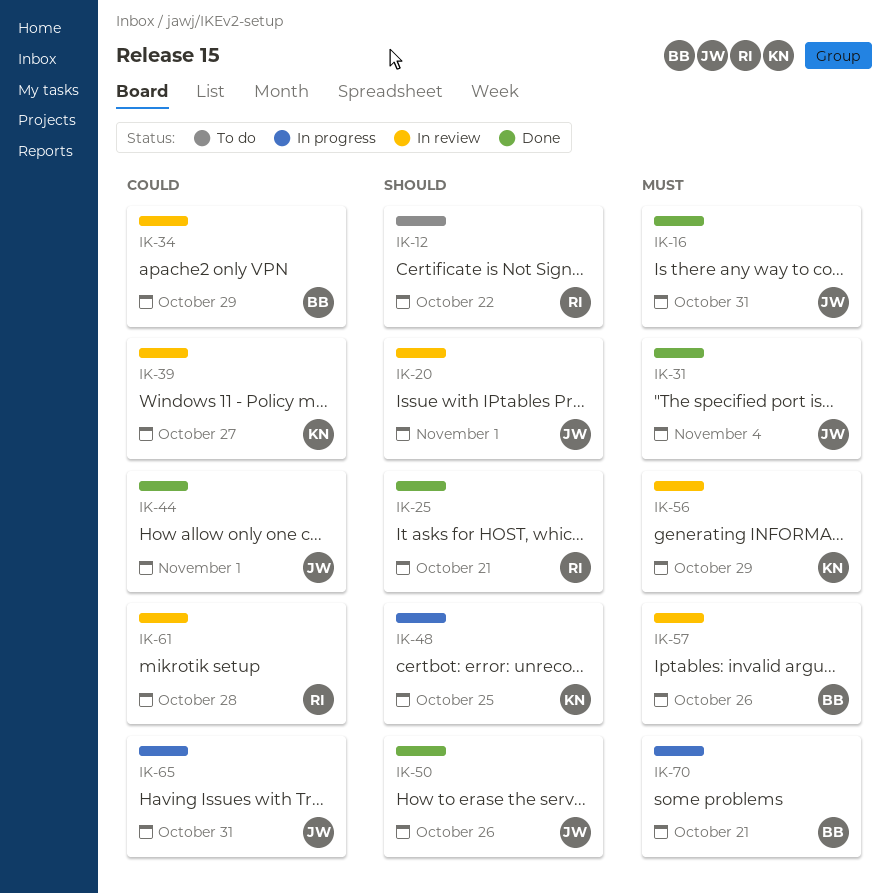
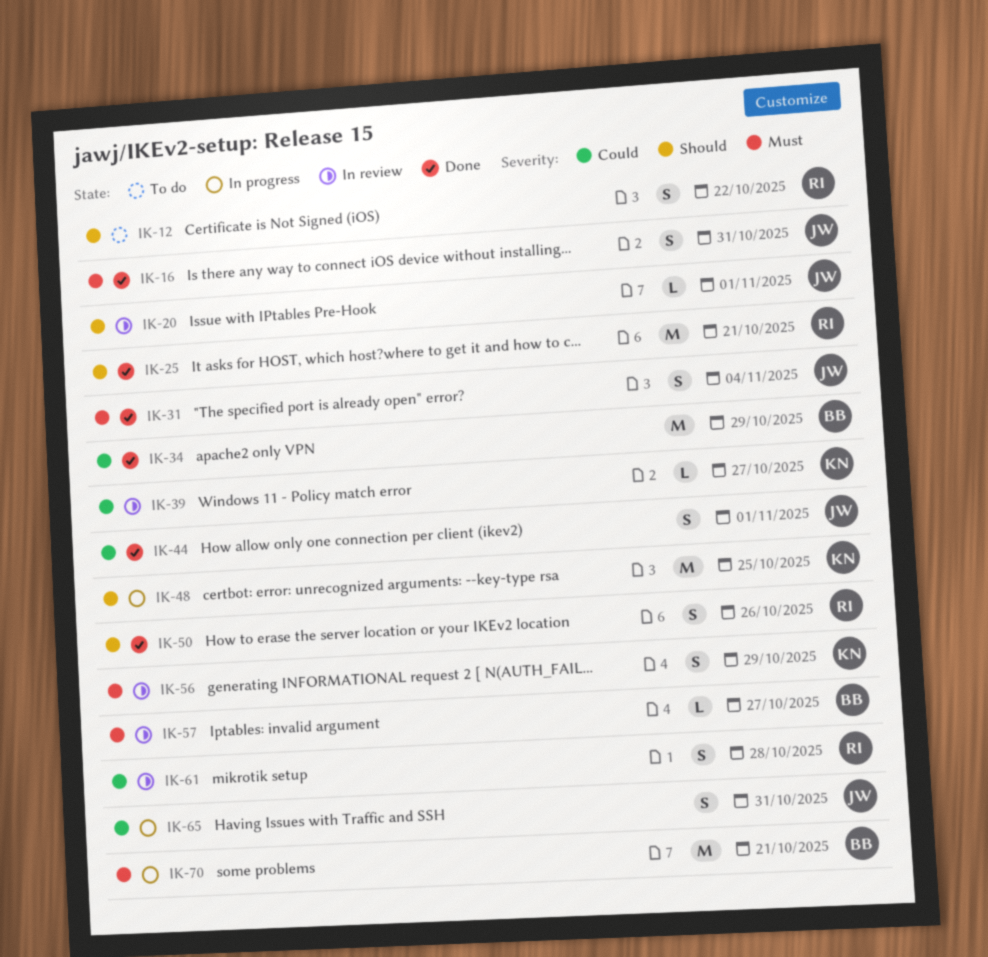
IK-34, status: In review -> Done
IK-50, owner: JW -> RI
IK-57, due: Oct 26 -> Oct 27

